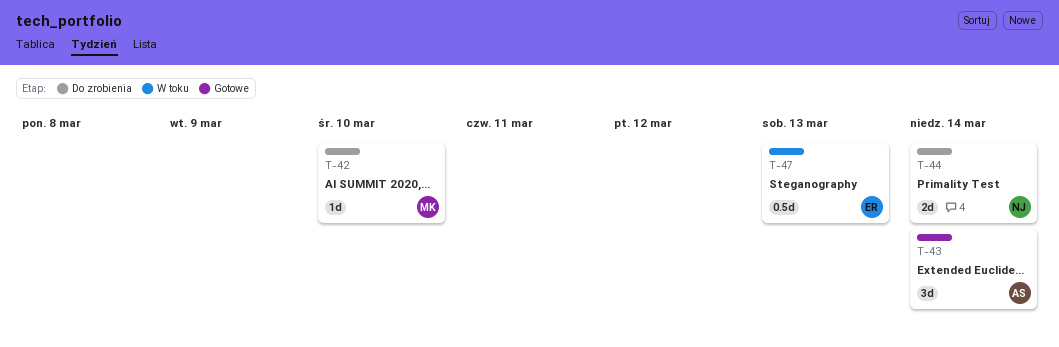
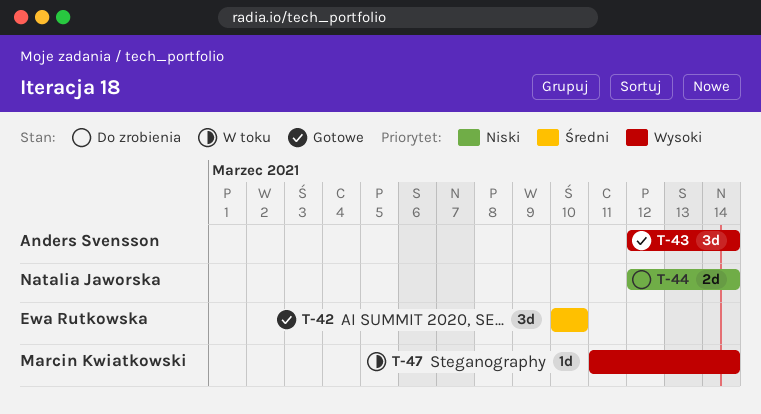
T-42, status: Do zrobienia -> Gotowe
T-42, owner: Marcin Kwiatkowski -> Ewa Rutkowska
T-42, estimate: 1d -> 3d
T-47, owner: Ewa Rutkowska -> Marcin Kwiatkowski
T-47, estimate: 0.5d -> 1d
T-47, due: Mar 13 -> Mar 14

